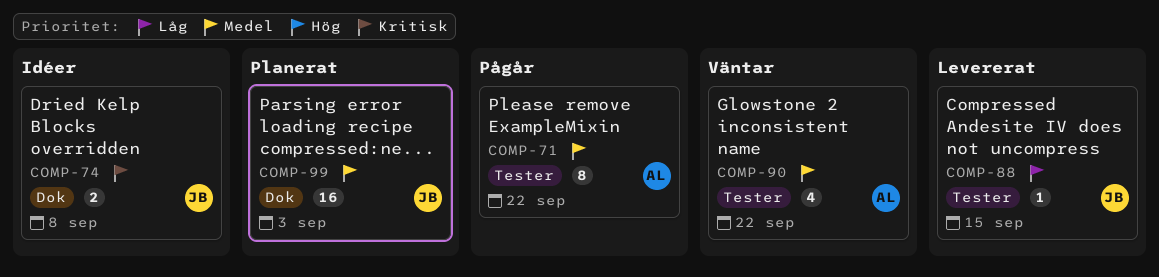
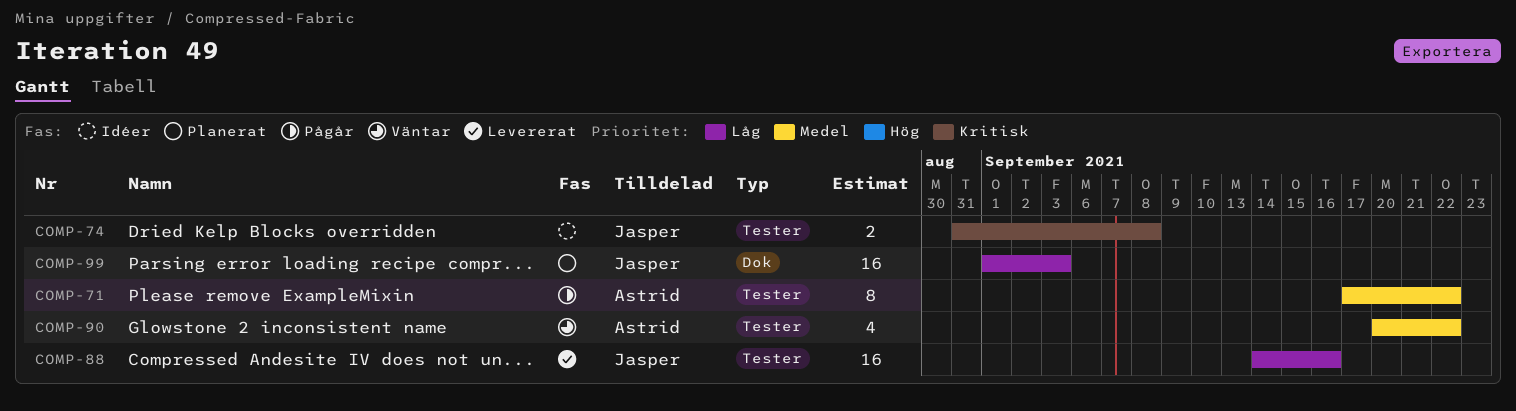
COMP-74, label: Dok -> Tester
COMP-88, estimate: 1 -> 16
COMP-88, due: Sep 15 -> Sep 16
COMP-99, priority: Medel -> Låg

